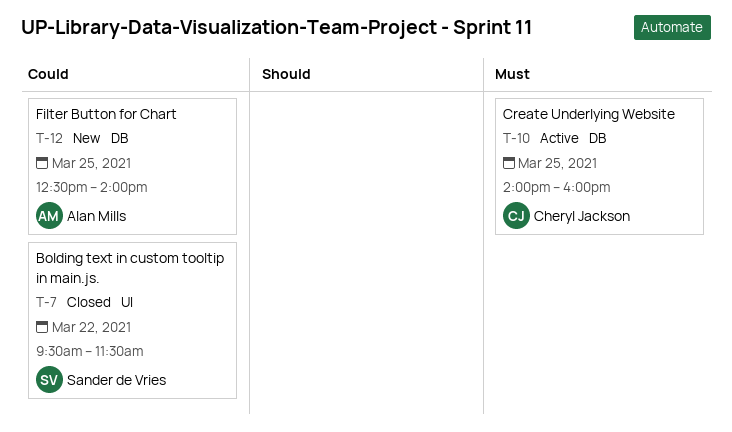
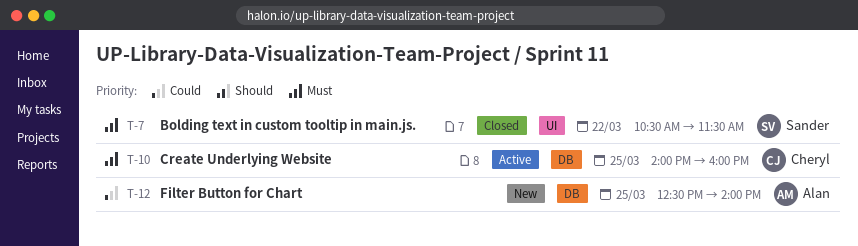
T-7, priority: Could -> Must
T-7, begins: 09:30 -> 10:30

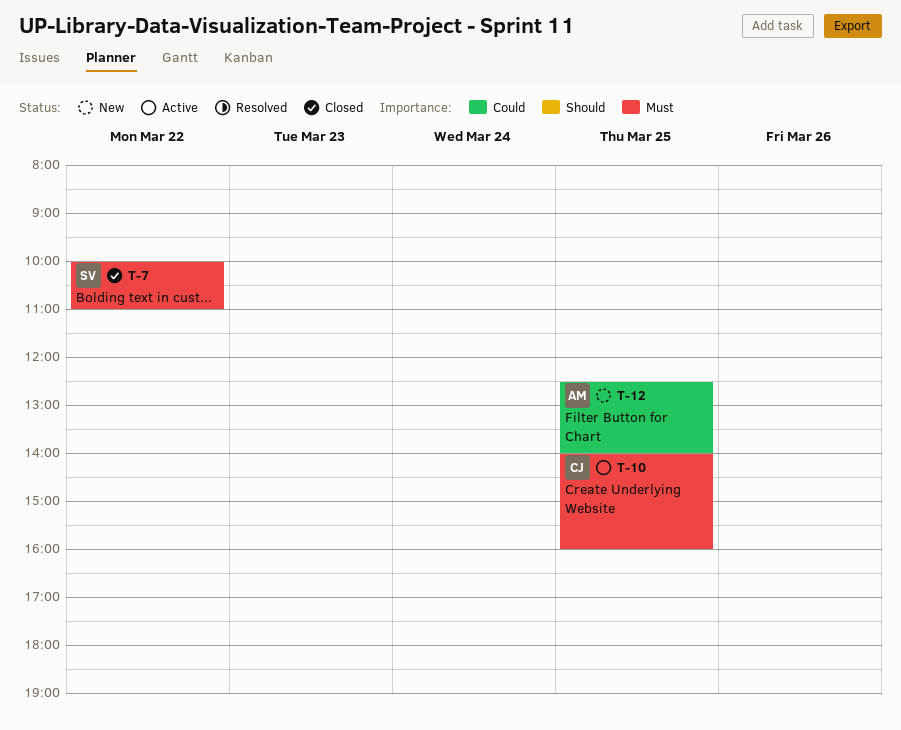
T-7, begins: 10:30 -> 10:00
T-7, ends: 11:30 -> 11:00

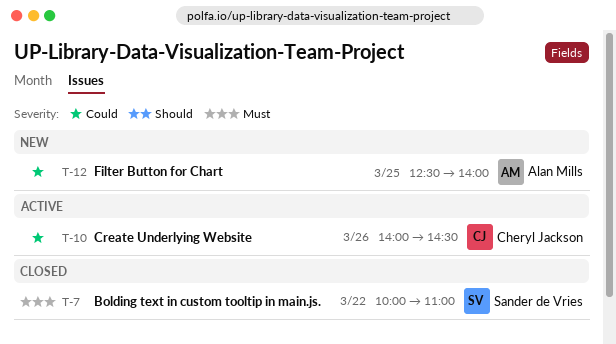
T-10, priority: Must -> Could
T-10, day: Mar 25 -> Mar 26
T-10, ends: 16:00 -> 14:30

